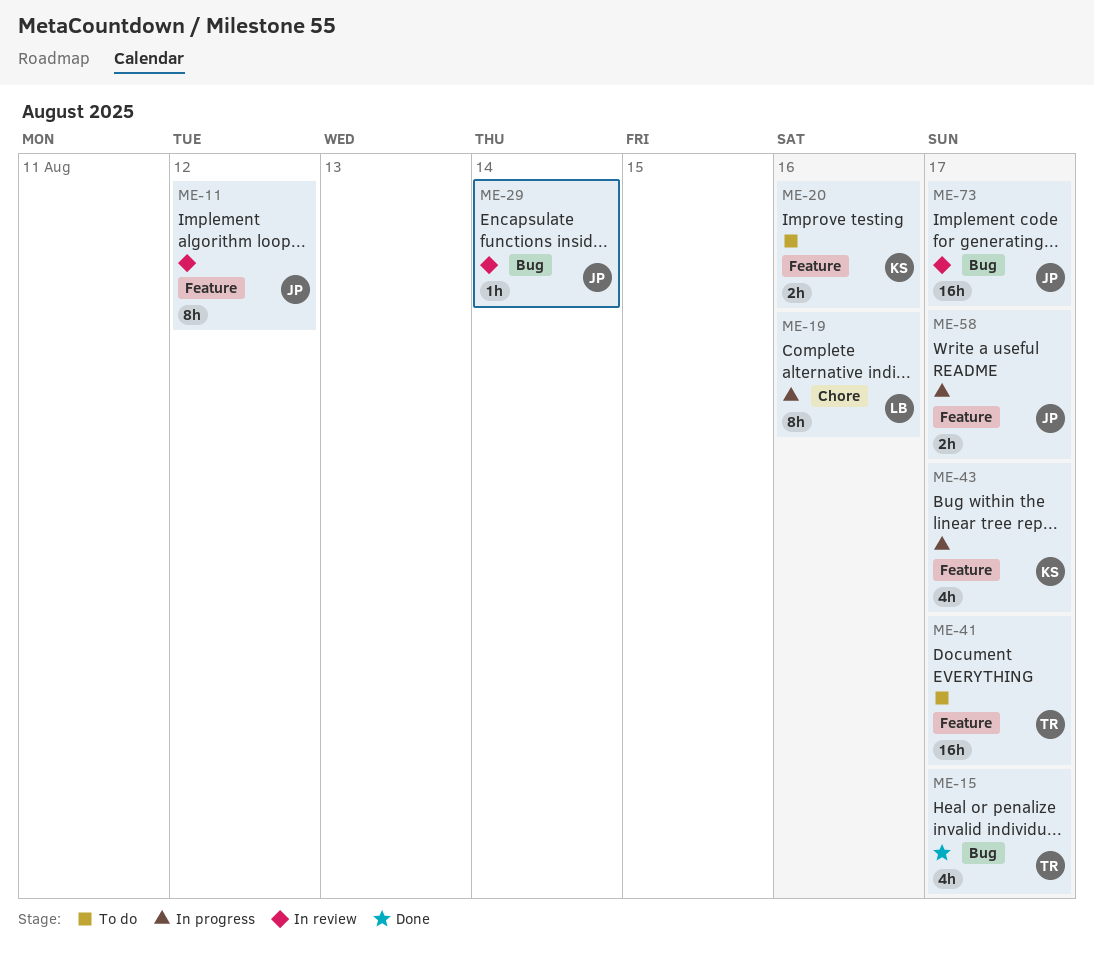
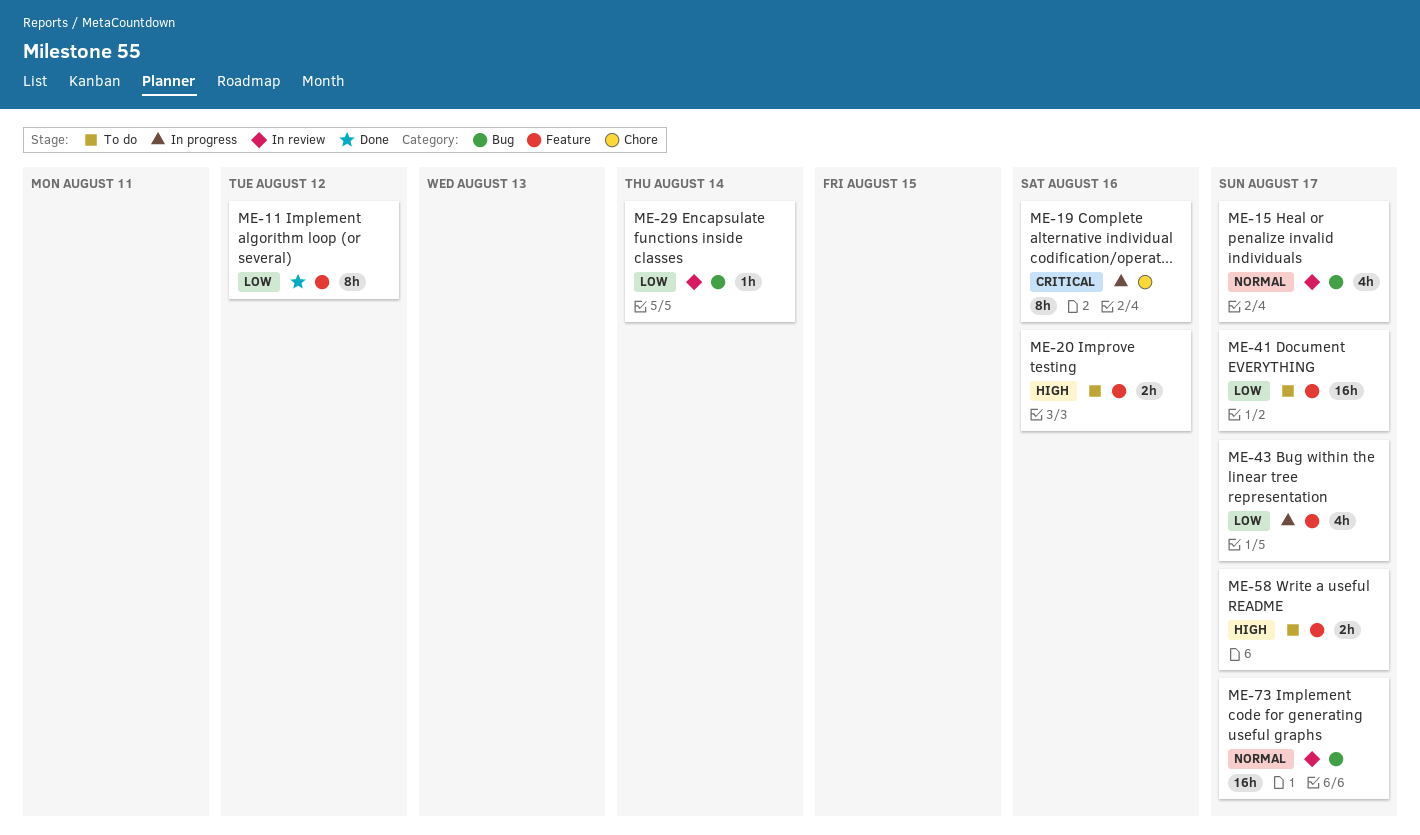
ME-11, status: In review -> Done
ME-15, status: Done -> In review
ME-58, status: In progress -> To do

